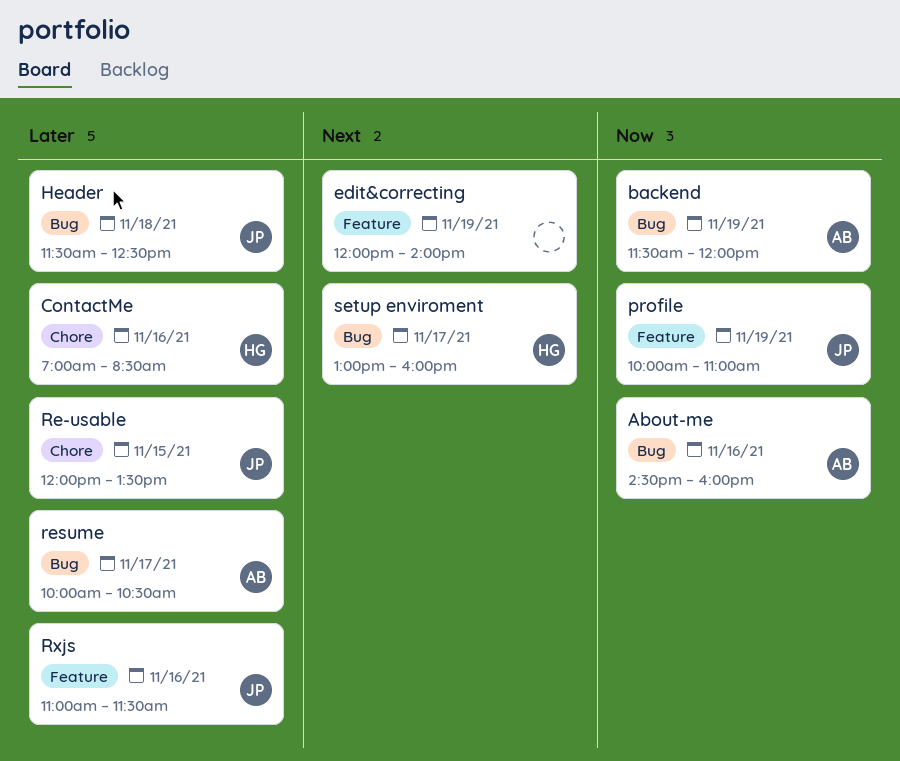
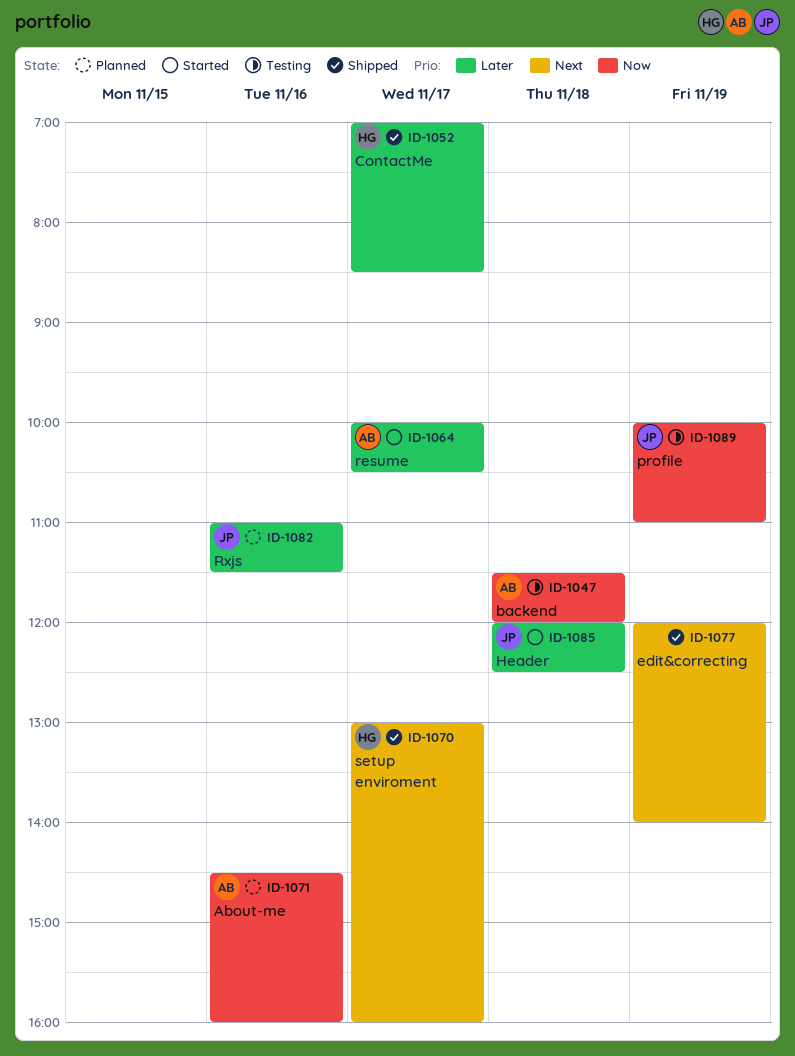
backend, day: Nov 19 -> Nov 18
ContactMe, day: Nov 16 -> Nov 17
Header, begins: 11:30 -> 12:00
Re-usable: present -> none

